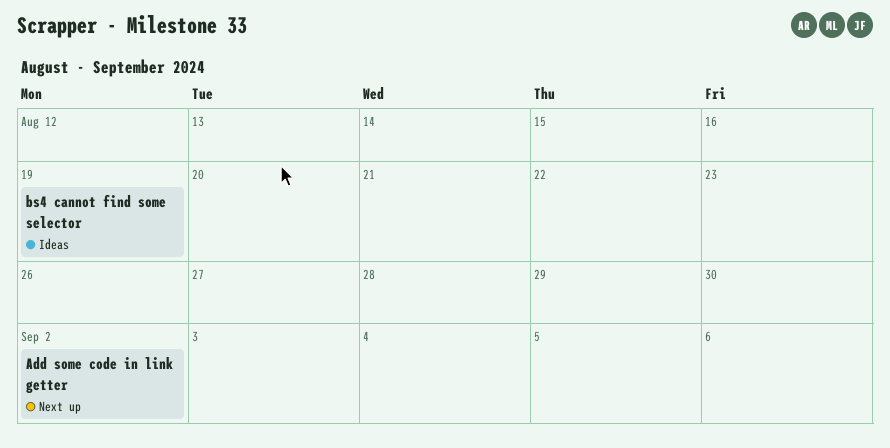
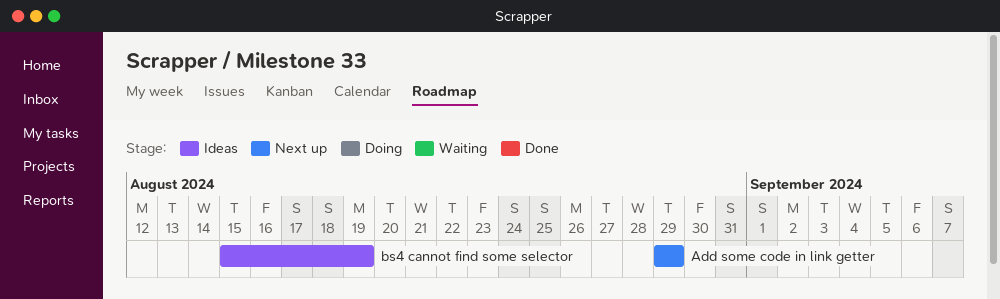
Add some code in link getter, due: Sep 2 -> Aug 29

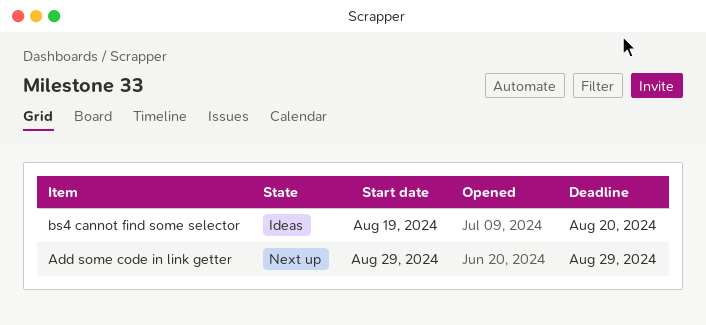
bs4 cannot find some selector, start: Aug 15 -> Aug 19
bs4 cannot find some selector, due: Aug 19 -> Aug 20

